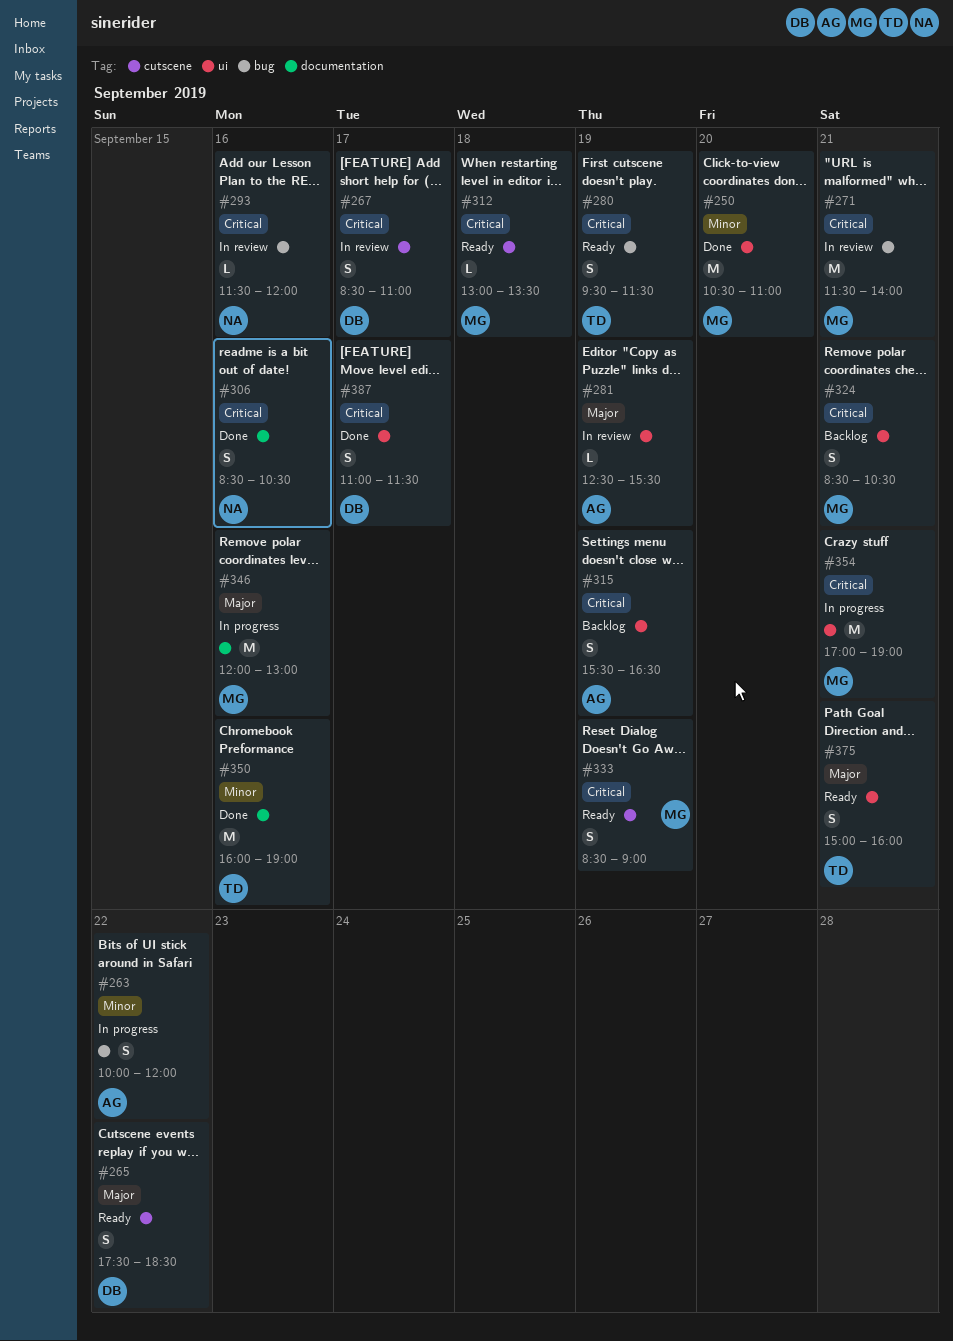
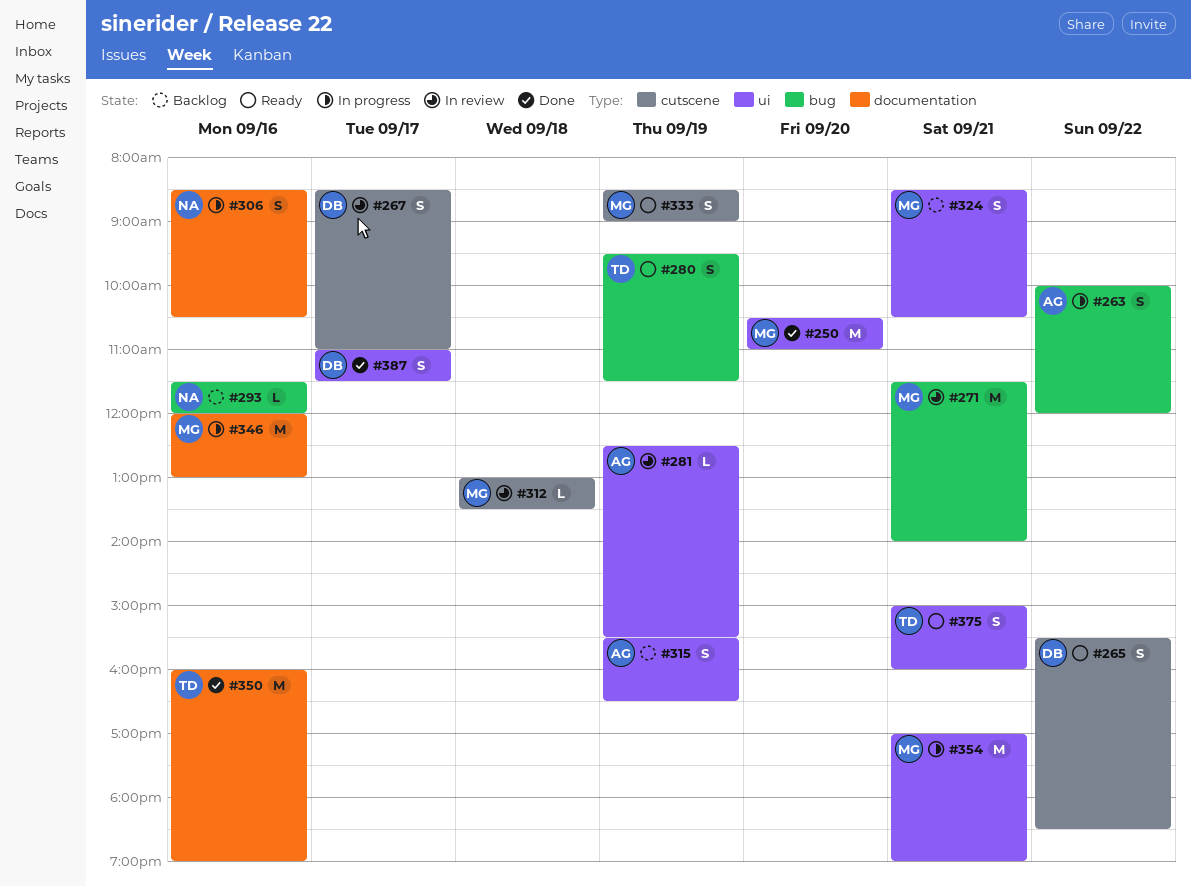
#265, begins: 17:30 -> 15:30
#293, status: In review -> Backlog
#306, status: Done -> In progress
#312, status: Ready -> In review

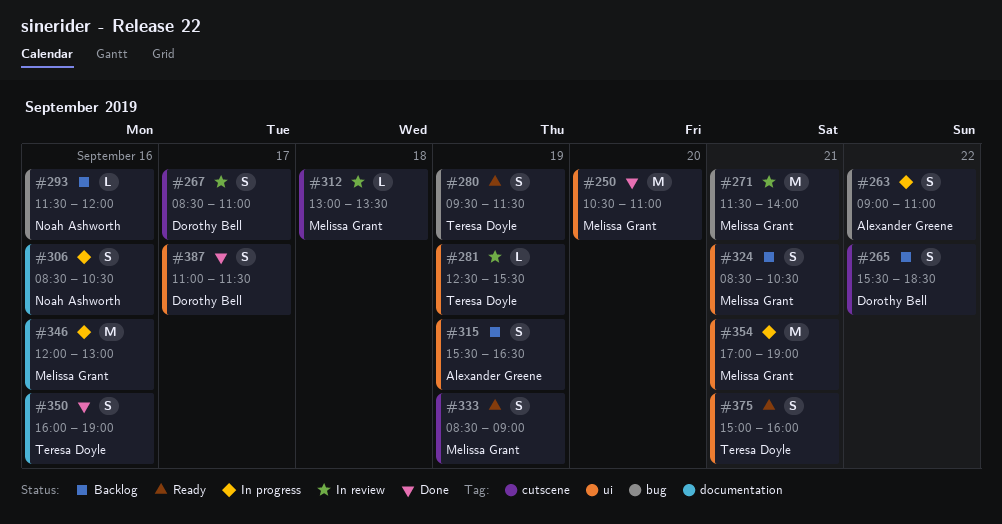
#263, begins: 10:00 -> 09:00
#263, ends: 12:00 -> 11:00
#265, status: Ready -> Backlog
#281, owner: Alexander Greene -> Teresa Doyle
#350, estimate: M -> S

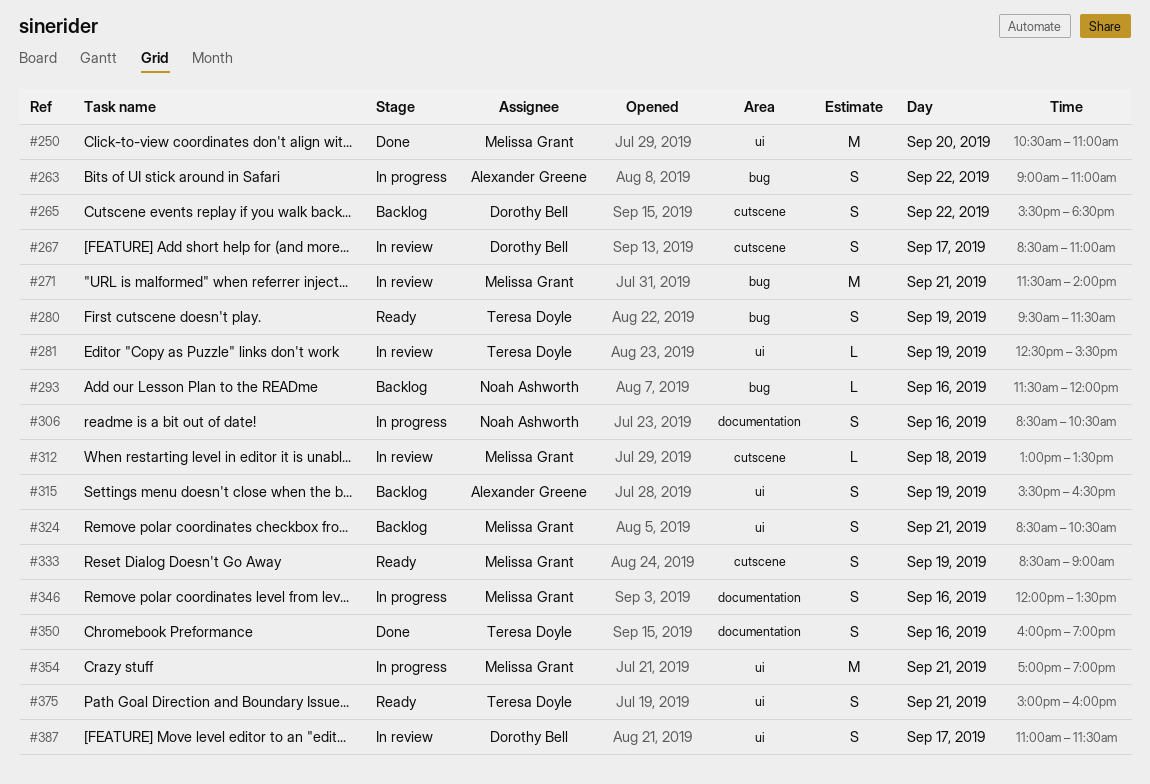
#346, estimate: M -> S
#346, ends: 13:00 -> 13:30
#387, status: Done -> In review

